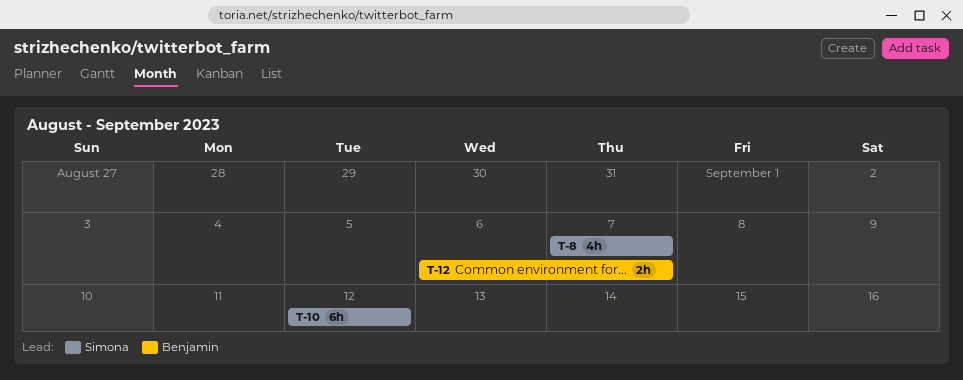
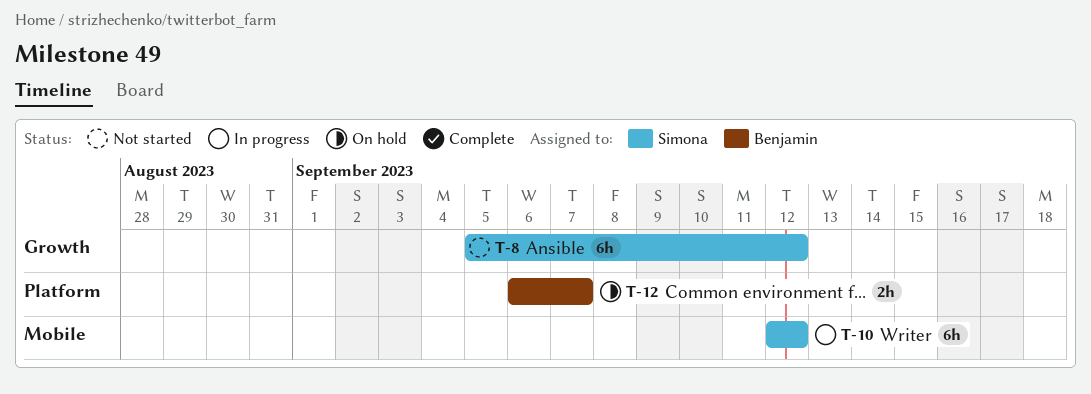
T-8, estimate: 4h -> 6h
T-8, start: Sep 7 -> Sep 5
T-8, due: Sep 7 -> Sep 12

